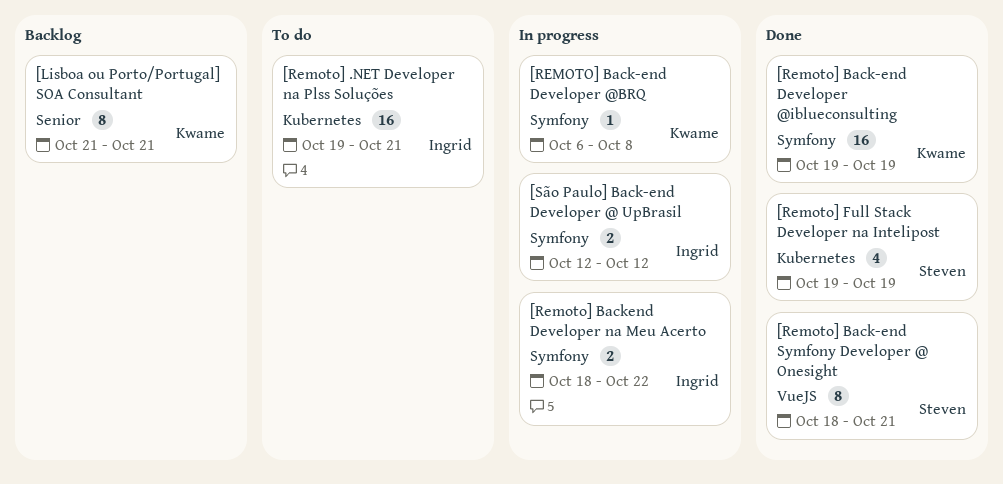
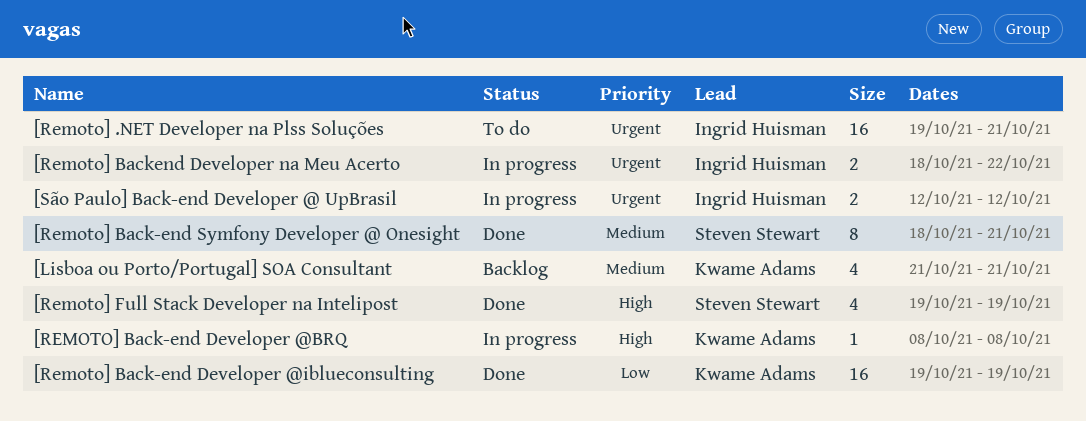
[Lisboa ou Porto/Portugal] SOA Consultant, estimate: 8 -> 4
[REMOTO] Back-end Developer @BRQ, start: Oct 6 -> Oct 8

